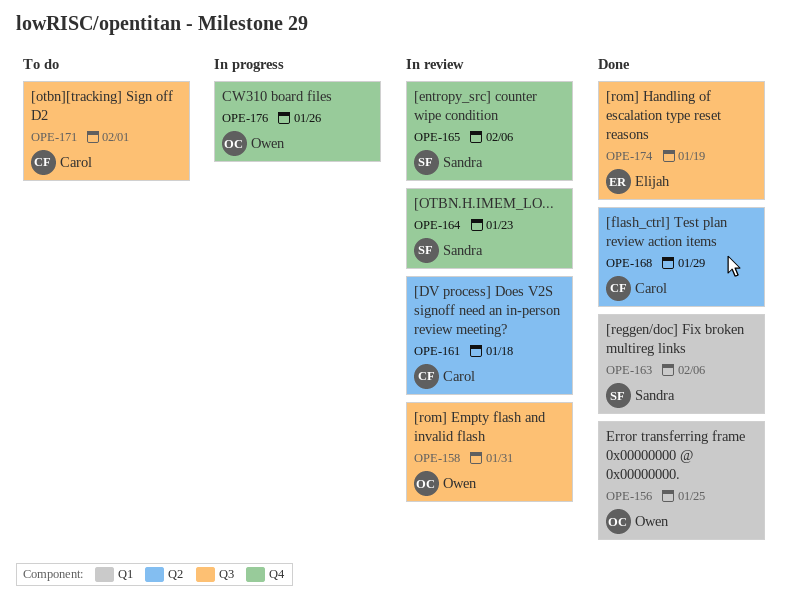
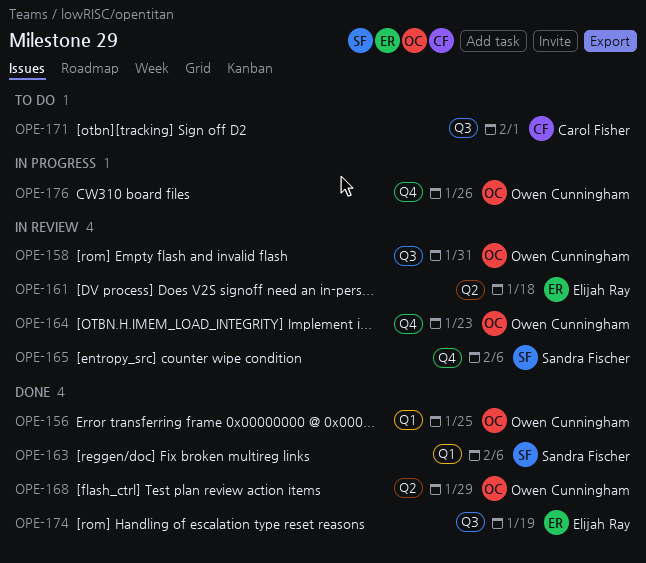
OPE-161, owner: Carol Fisher -> Elijah Ray
OPE-164, owner: Sandra Fischer -> Owen Cunningham
OPE-168, owner: Carol Fisher -> Owen Cunningham

